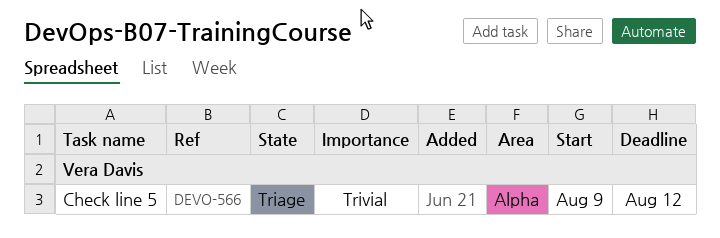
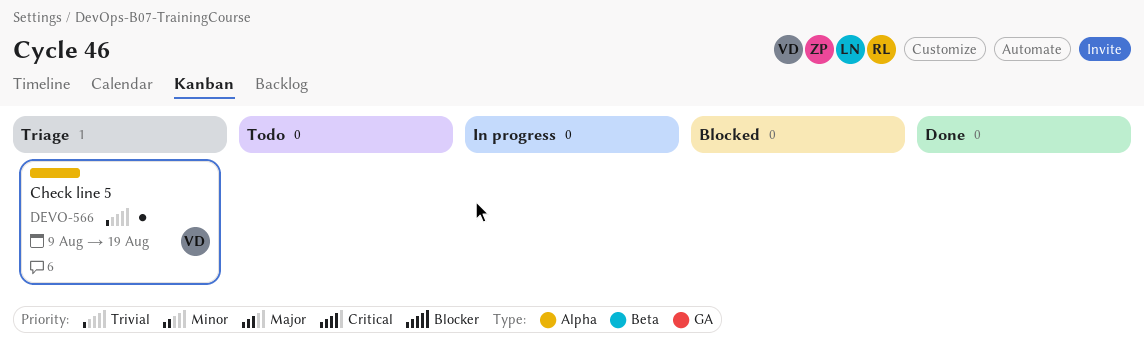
DEVO-566, due: Aug 12 -> Aug 19

